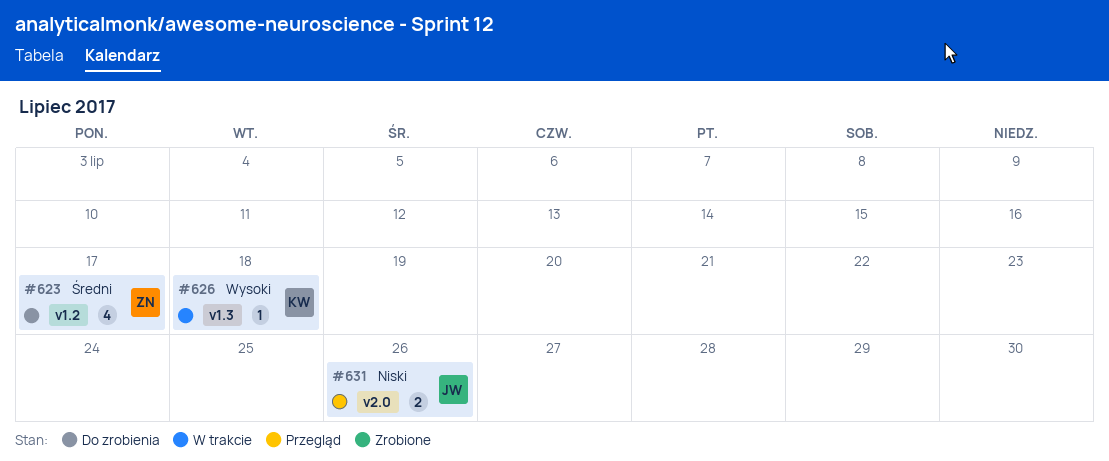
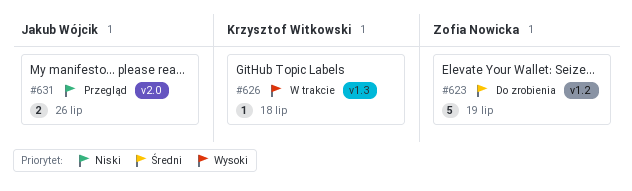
#623, estimate: 4 -> 5
#623, due: Jul 17 -> Jul 19

